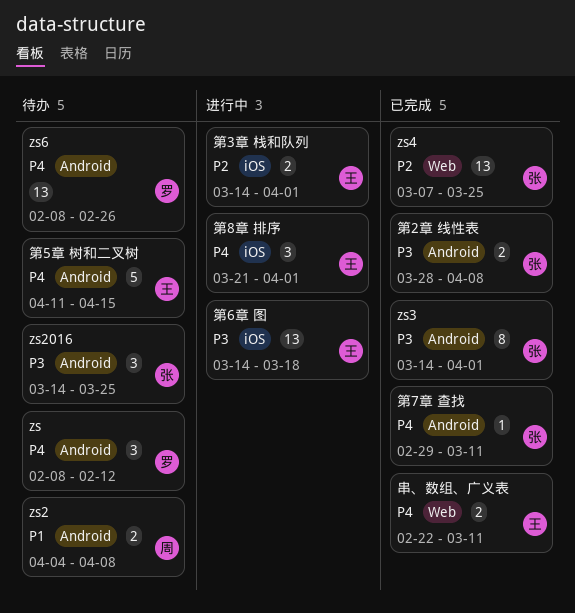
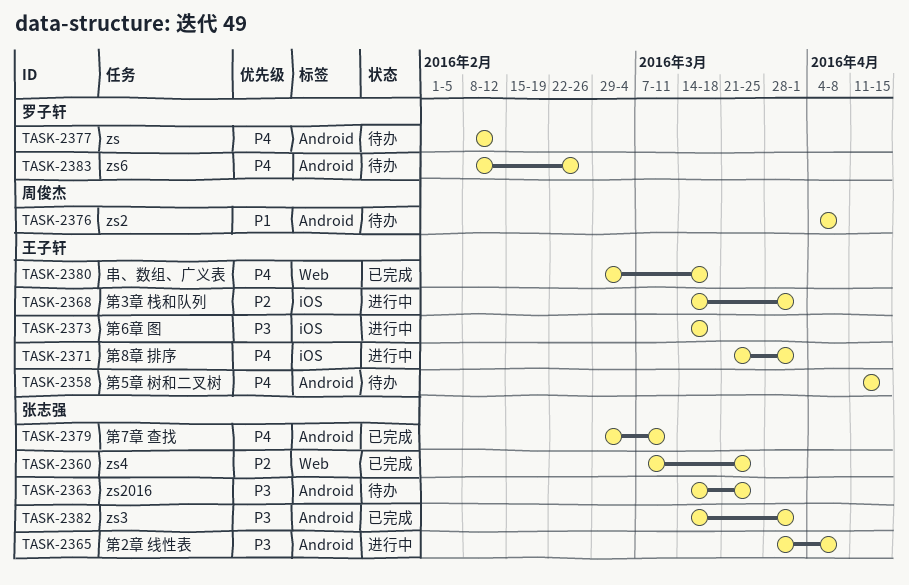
串、数组、广义表, start: Feb 22 -> Feb 29
串、数组、广义表, due: Mar 11 -> Mar 18
第2章 线性表, status: 已完成 -> 进行中

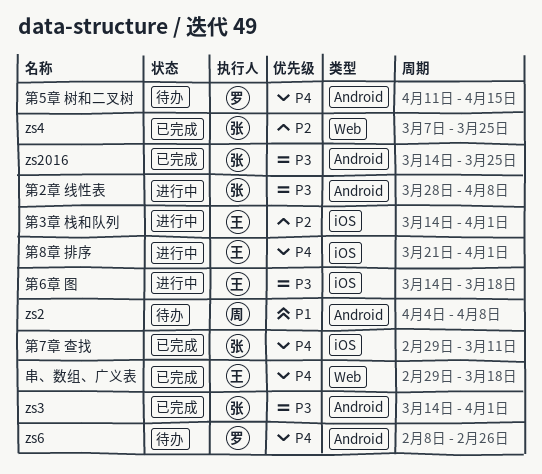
zs: present -> none
zs2016, status: 待办 -> 已完成
第5章 树和二叉树, owner: 王子轩 -> 罗子轩
第7章 查找, label: Android -> iOS

